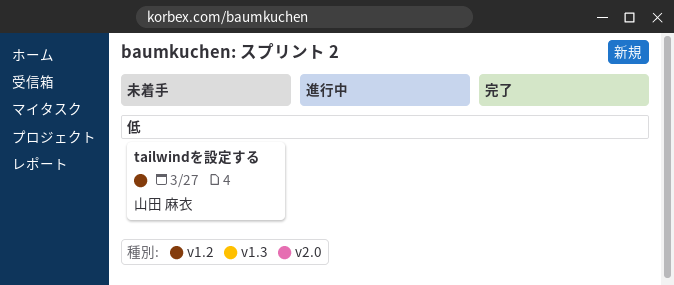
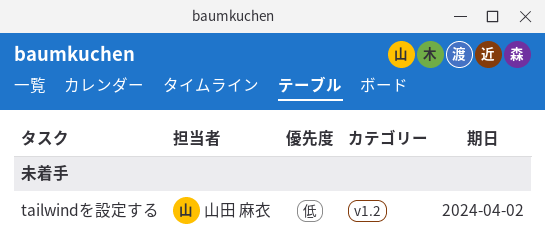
tailwindを設定する, due: Mar 27 -> Apr 2

